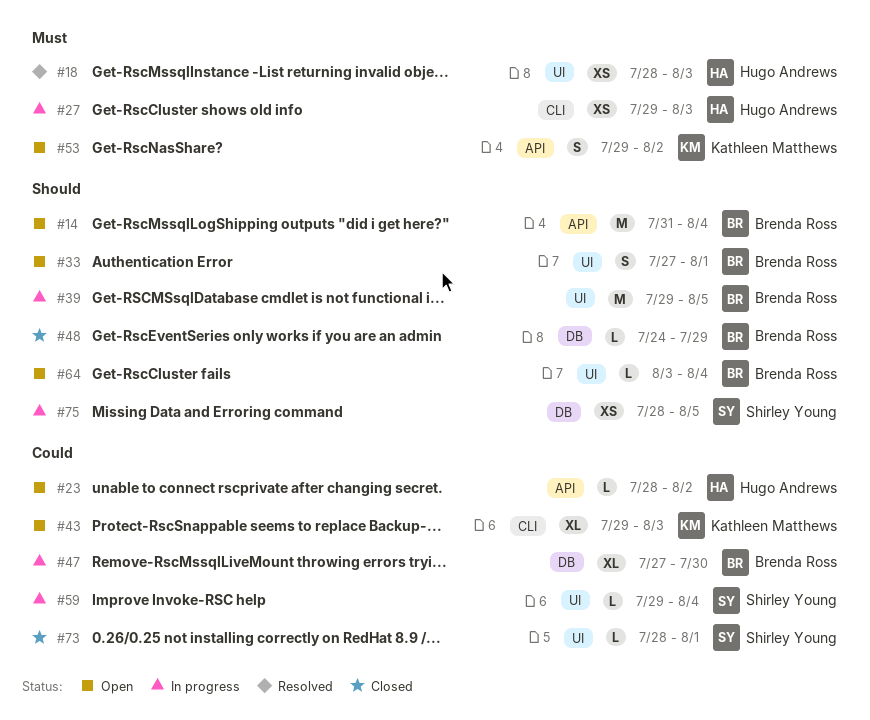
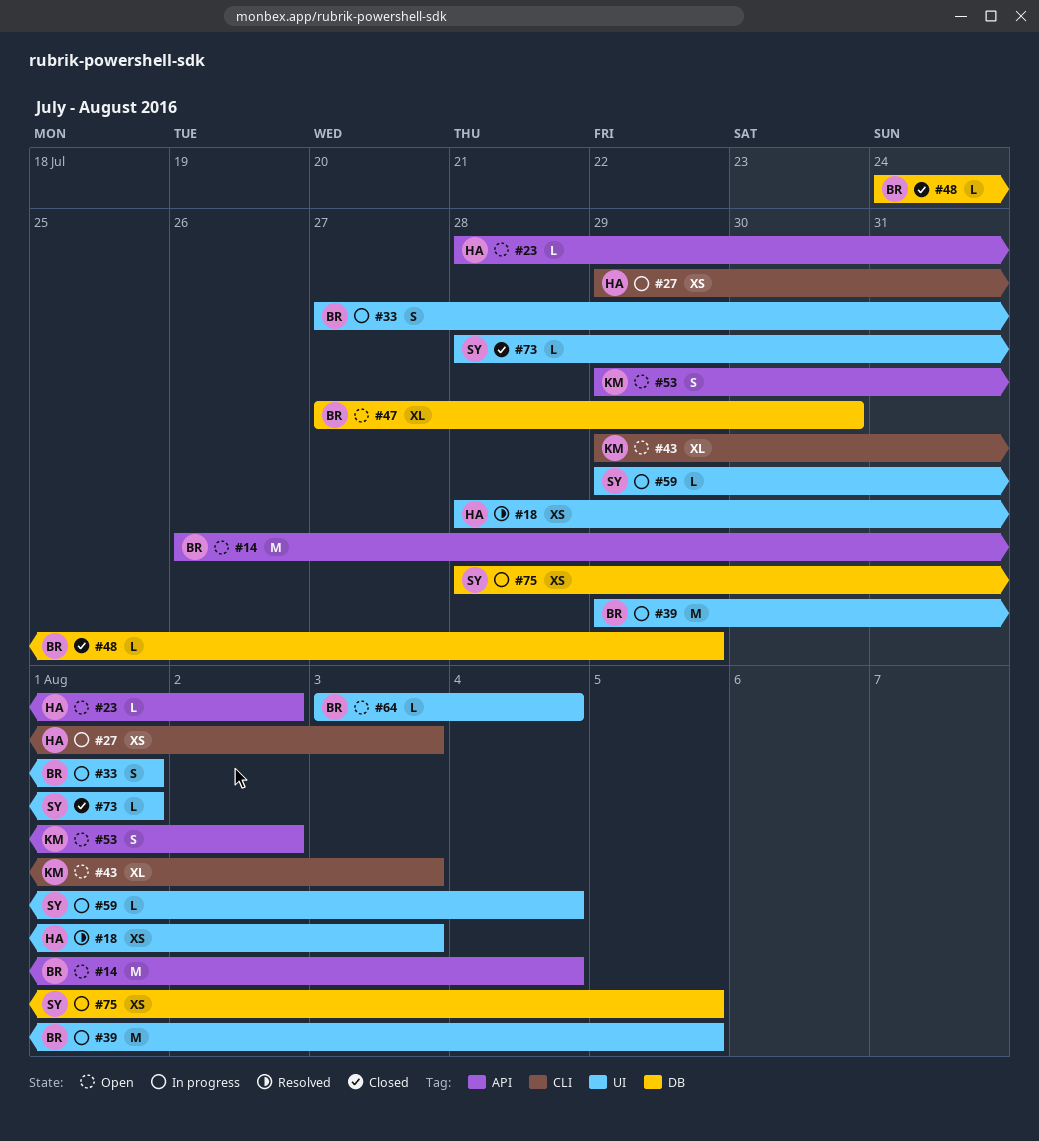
#14, start: Jul 31 -> Jul 26
#33, status: Open -> In progress
#47, status: In progress -> Open

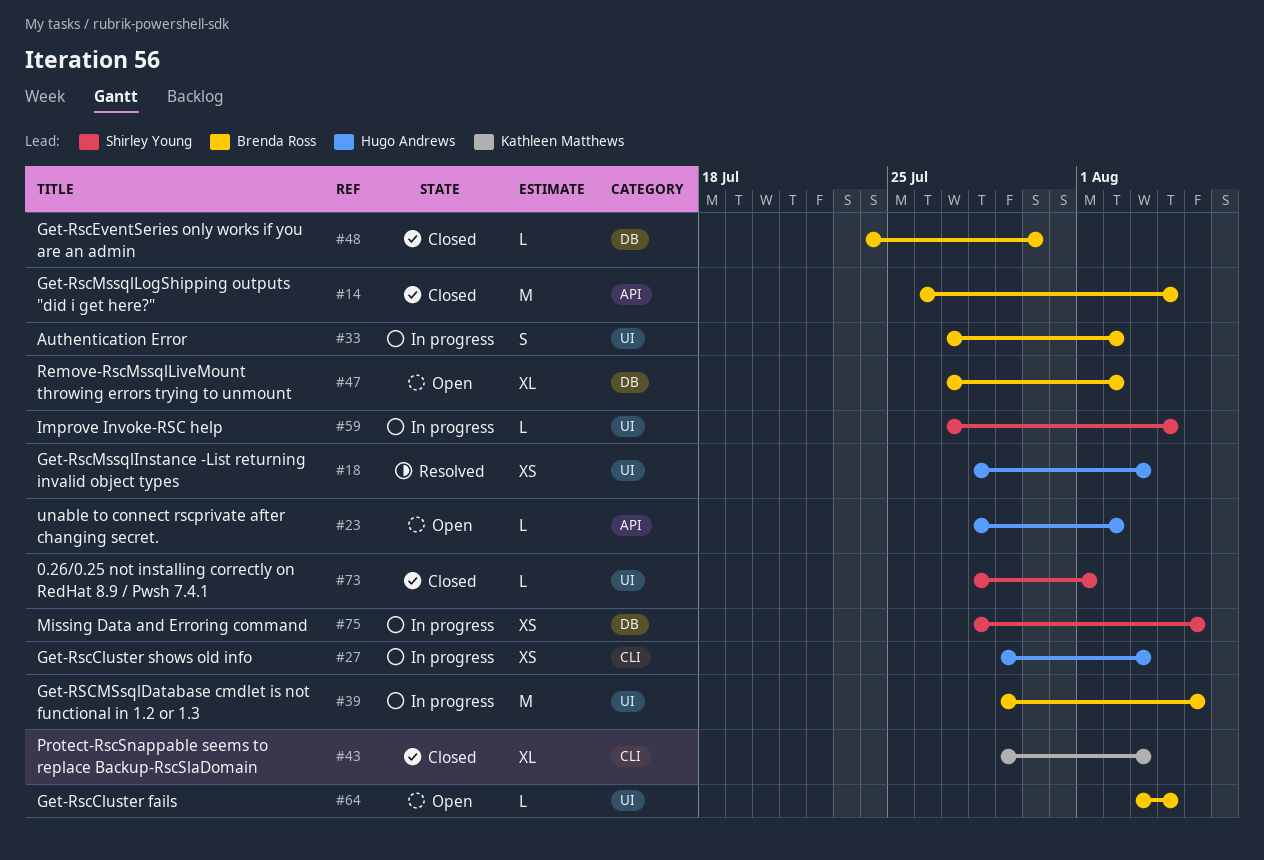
#14, status: Open -> Closed
#33, due: Aug 1 -> Aug 2
#43, status: Open -> Closed
#47, due: Jul 30 -> Aug 2
#48, due: Jul 29 -> Jul 30
#53: present -> none
#59, start: Jul 29 -> Jul 27

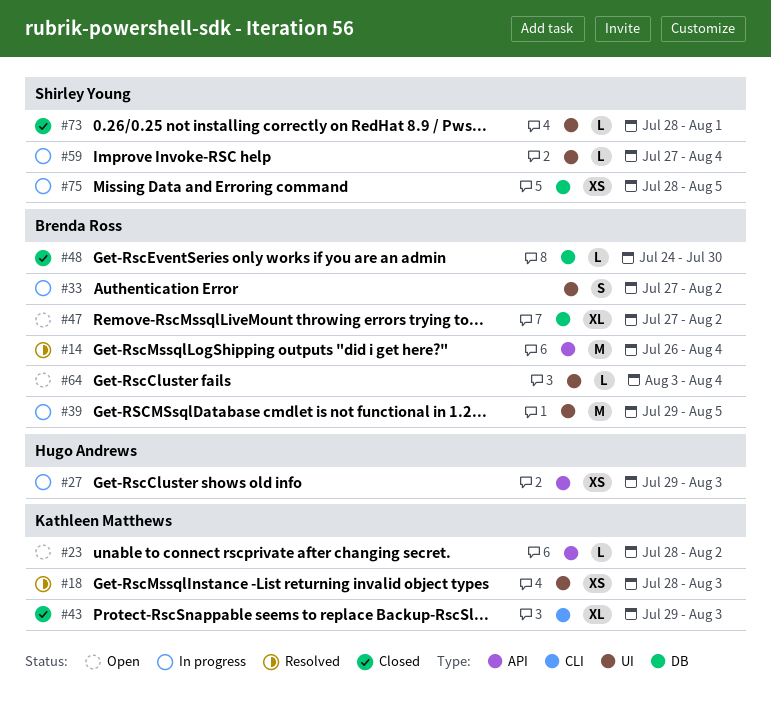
#14, status: Closed -> Resolved
#18, owner: Hugo Andrews -> Kathleen Matthews
#23, owner: Hugo Andrews -> Kathleen Matthews
#27, label: CLI -> API

